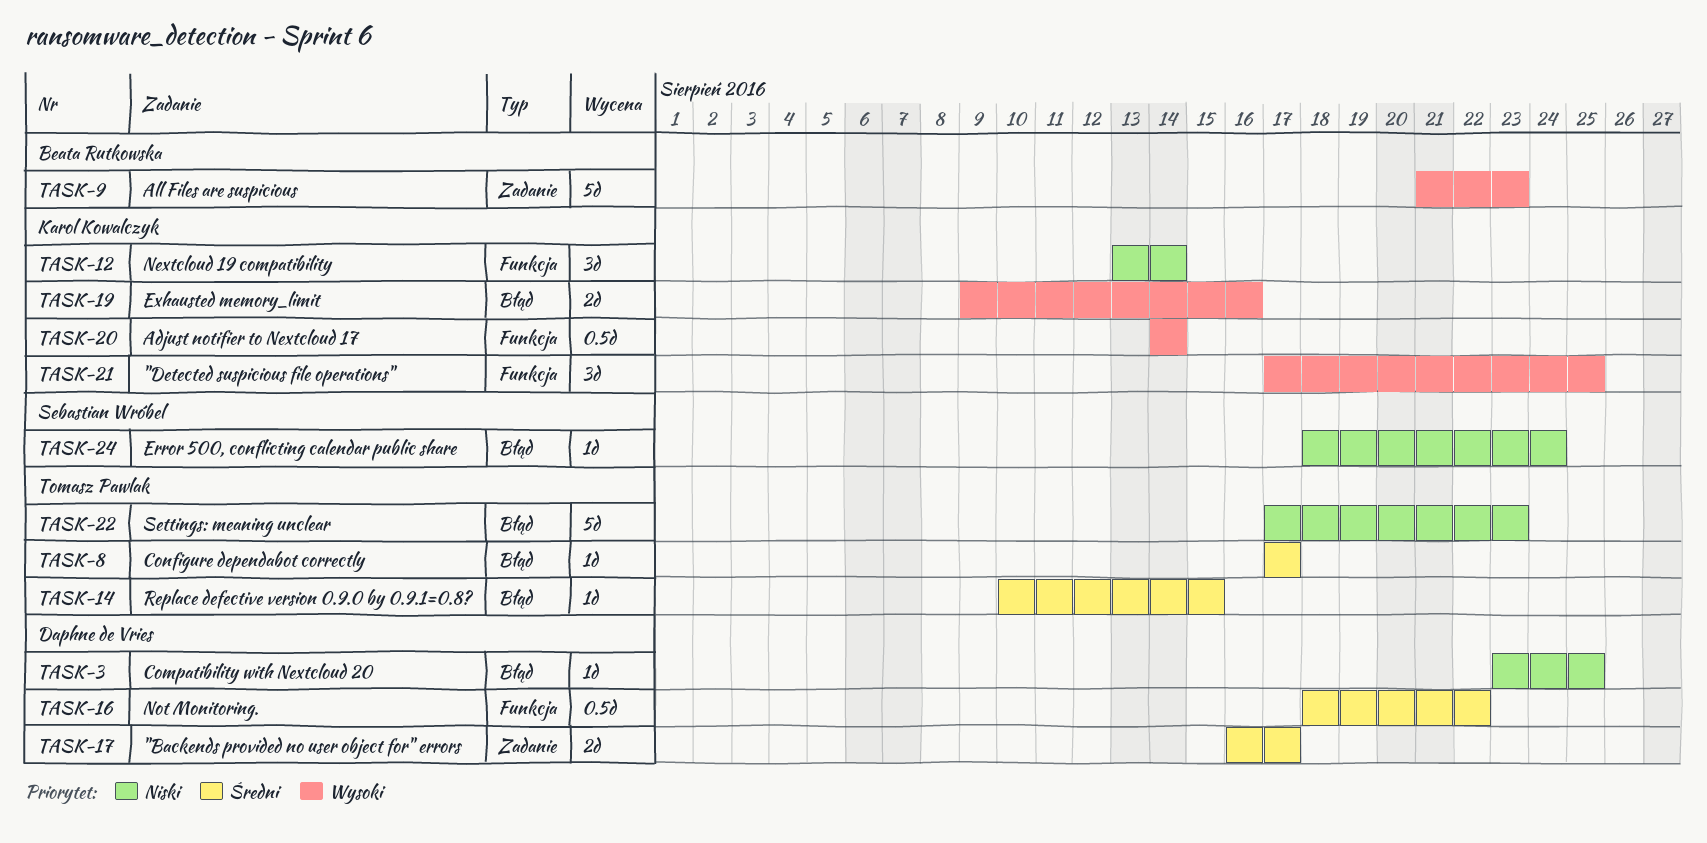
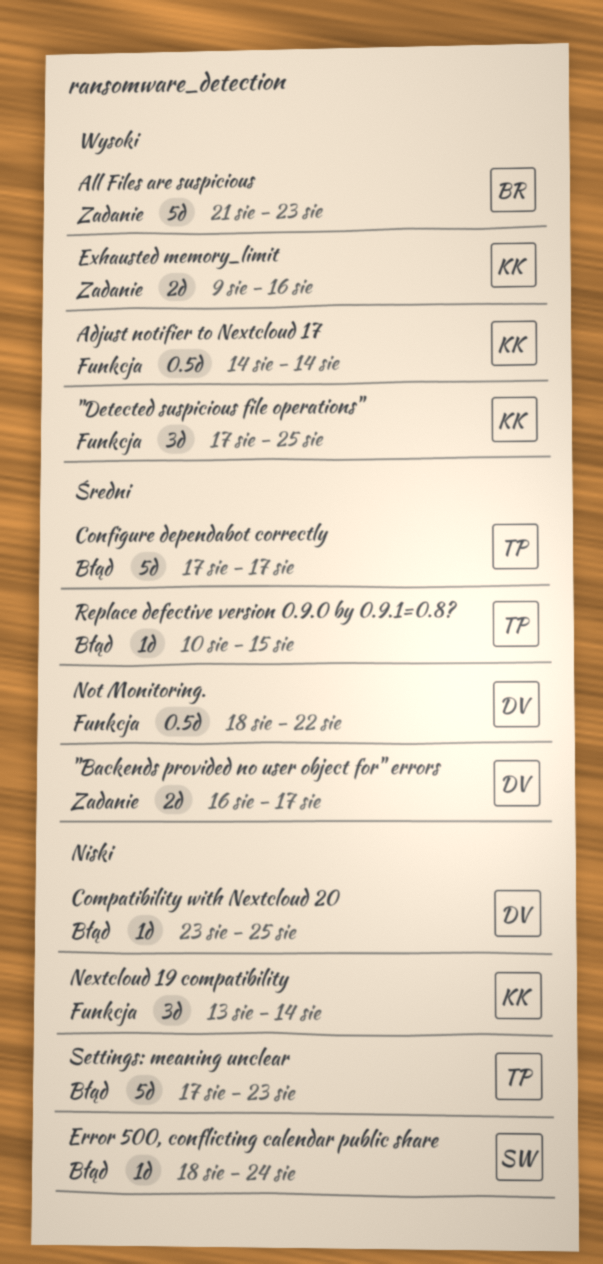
Configure dependabot correctly, estimate: 1d -> 5d
Exhausted memory_limit, label: Błąd -> Zadanie

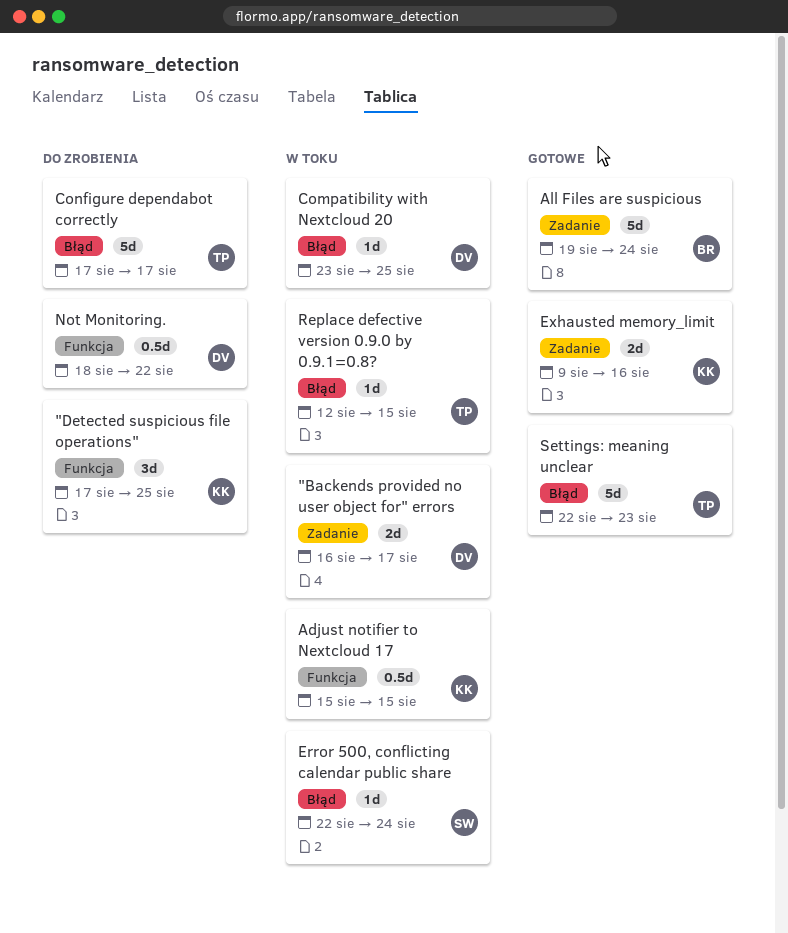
Adjust notifier to Nextcloud 17, start: Aug 14 -> Aug 15
Adjust notifier to Nextcloud 17, due: Aug 14 -> Aug 15
All Files are suspicious, start: Aug 21 -> Aug 19
All Files are suspicious, due: Aug 23 -> Aug 24
Error 500, conflicting calendar public share, start: Aug 18 -> Aug 22
Nextcloud 19 compatibility: present -> none
Replace defective version 0.9.0 by 0.9.1=0.8?, start: Aug 10 -> Aug 12
Settings: meaning unclear, start: Aug 17 -> Aug 22

